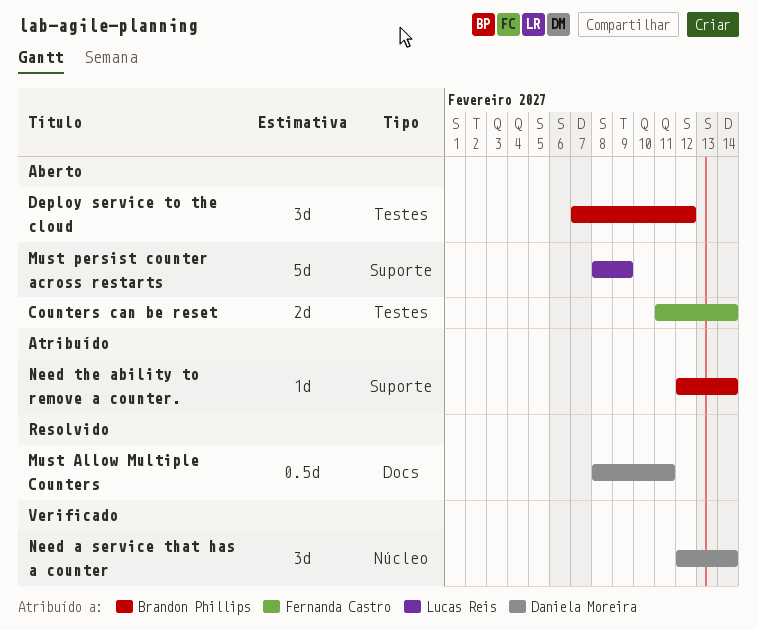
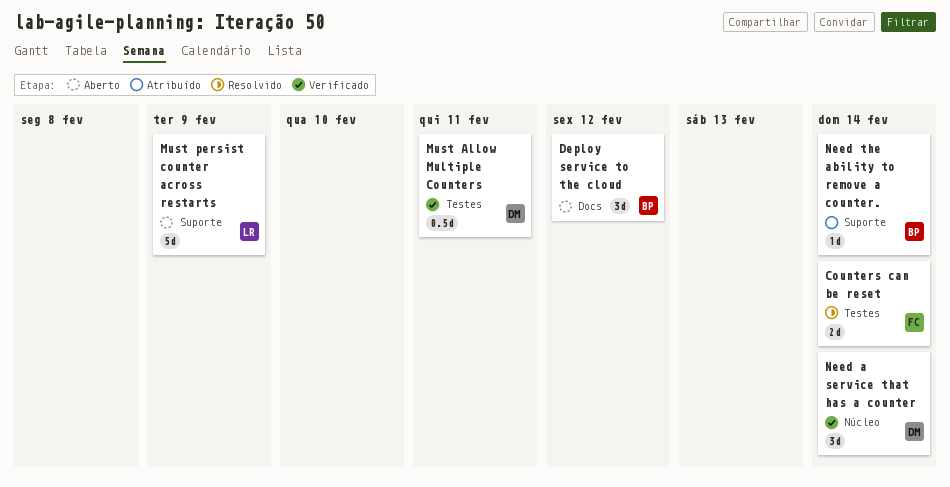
Counters can be reset, status: Aberto -> Resolvido
Deploy service to the cloud, label: Testes -> Docs
Must Allow Multiple Counters, status: Resolvido -> Verificado
Must Allow Multiple Counters, label: Docs -> Testes

